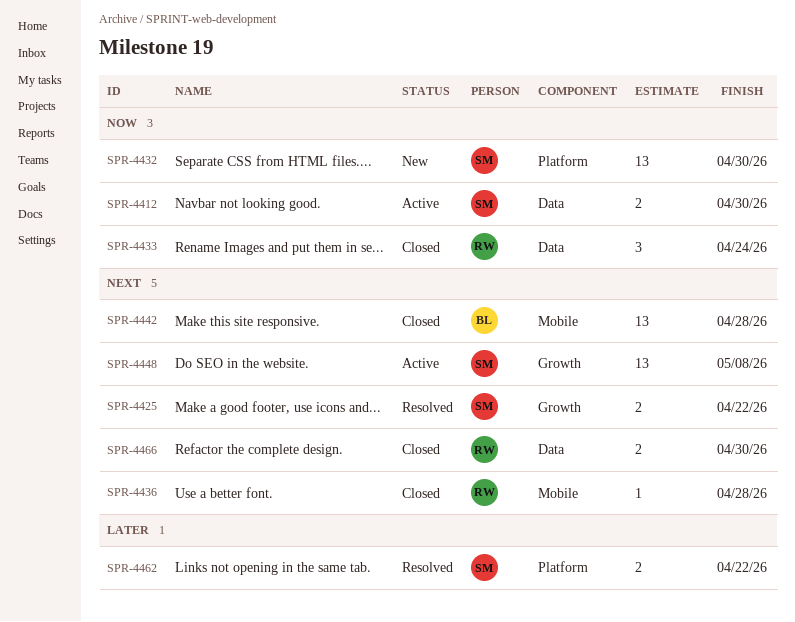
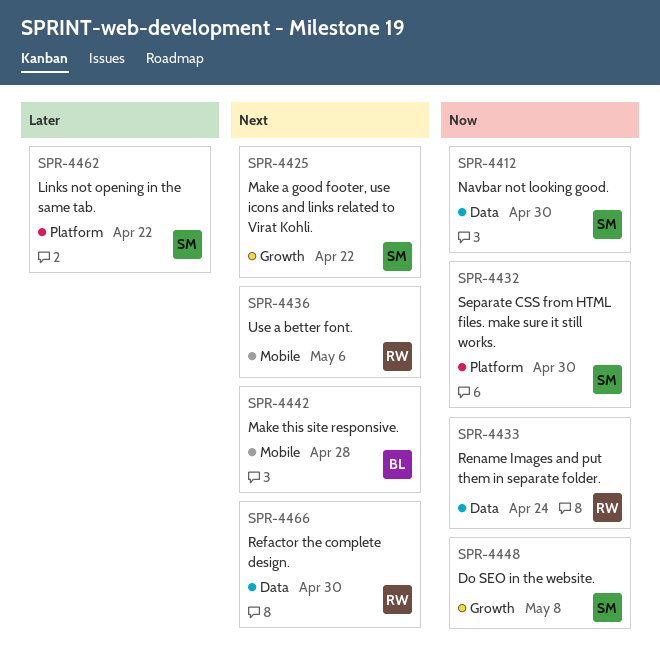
SPR-4436, due: Apr 28 -> May 6
SPR-4448, priority: Next -> Now

